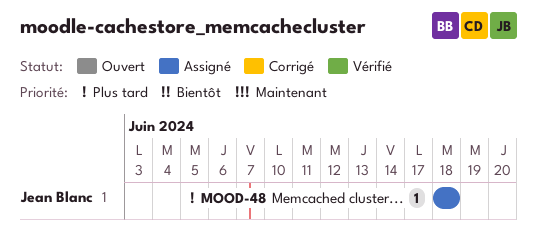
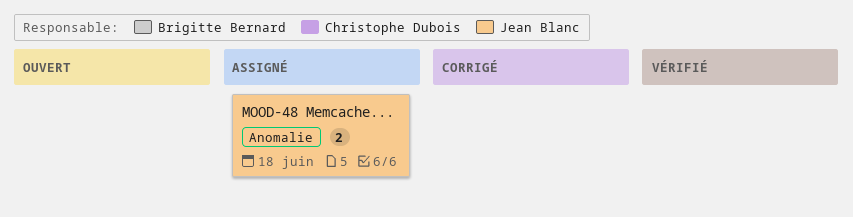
MOOD-48, estimate: 1 -> 2

